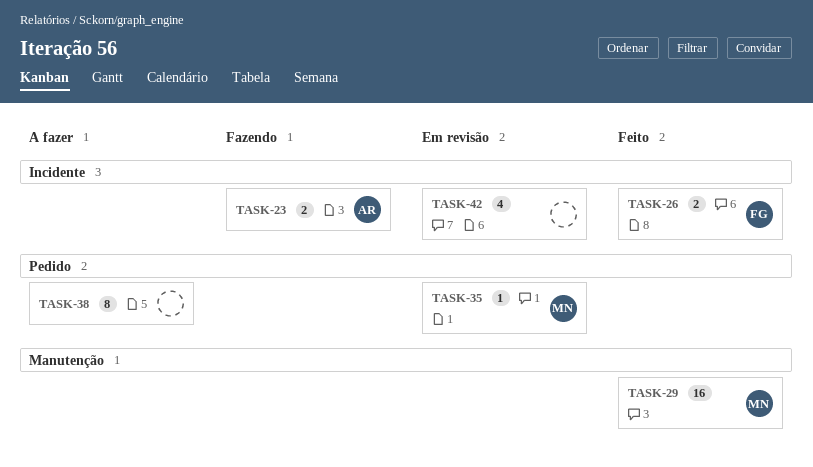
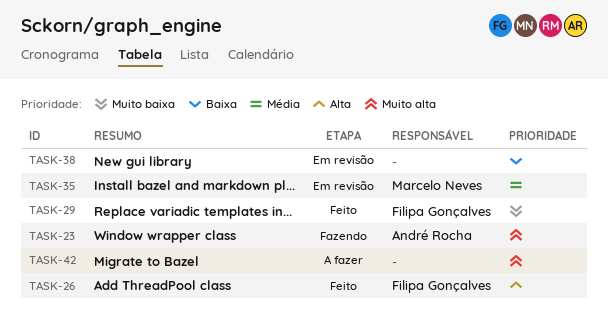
TASK-29, owner: Marcelo Neves -> Filipa Gonçalves
TASK-38, status: A fazer -> Em revisão
TASK-42, status: Em revisão -> A fazer

